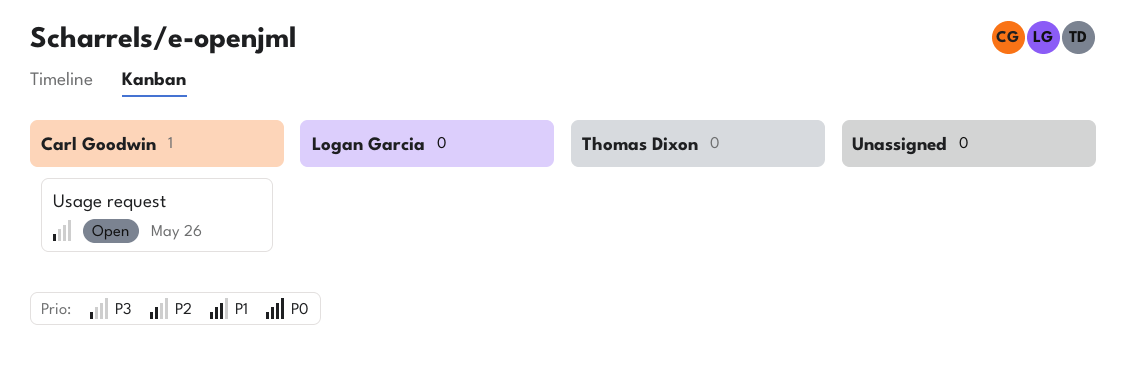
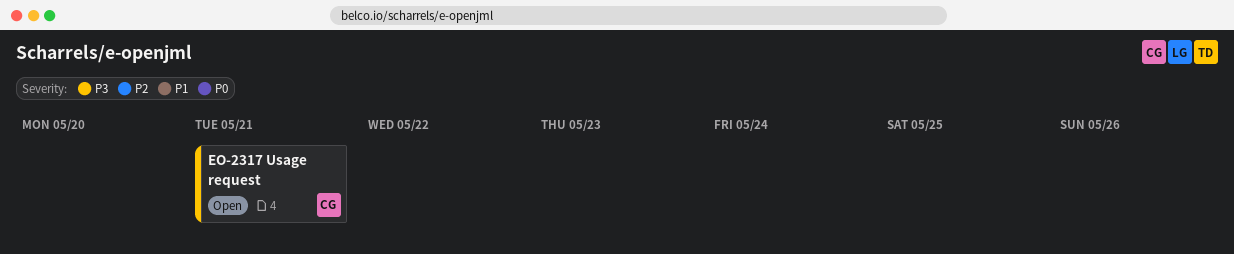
Usage request, due: May 26 -> May 21

